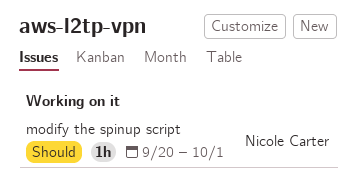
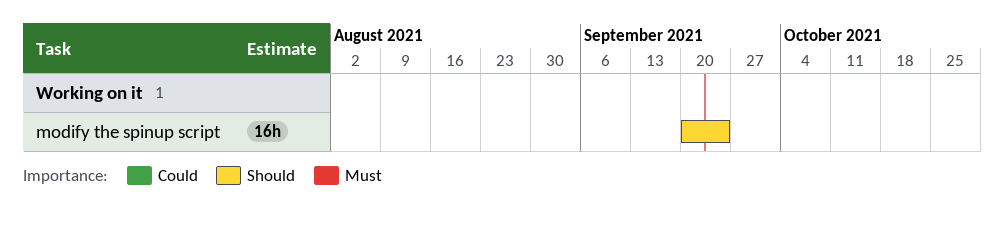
modify the spinup script, estimate: 1h -> 16h
modify the spinup script, due: Oct 1 -> Sep 24

